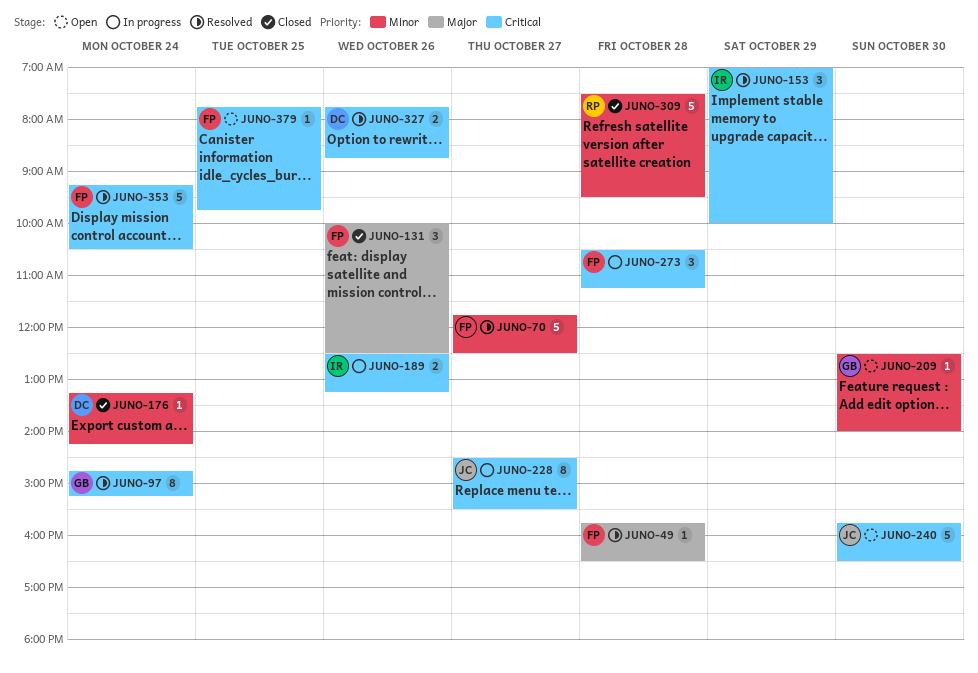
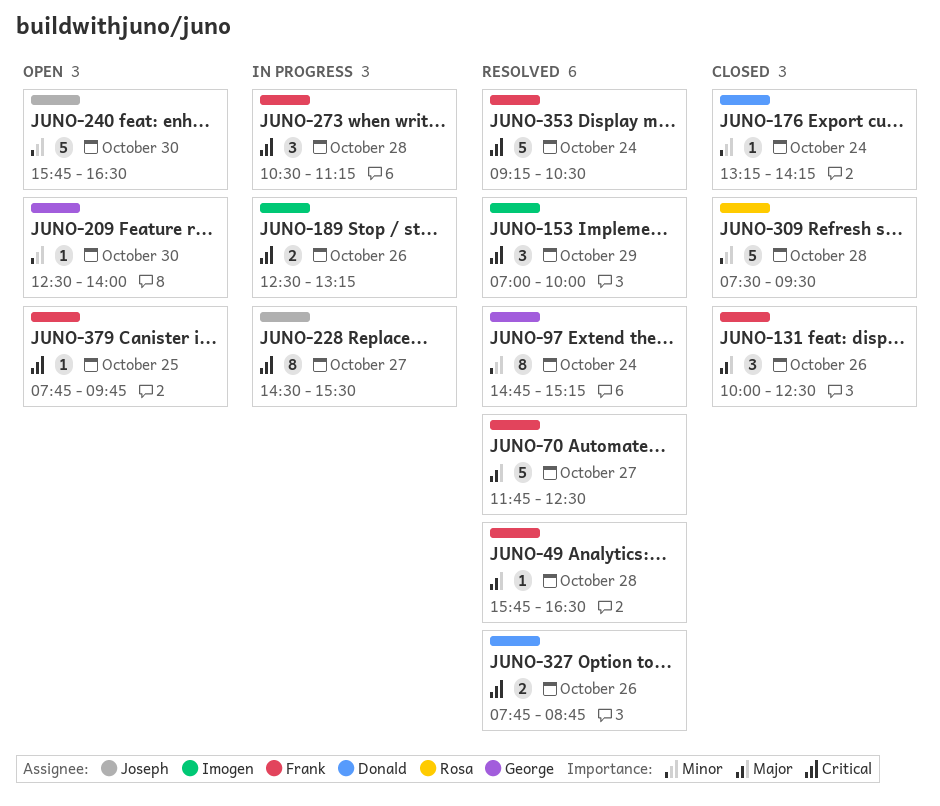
JUNO-70, priority: Minor -> Major
JUNO-97, priority: Critical -> Minor
JUNO-240, priority: Critical -> Minor

